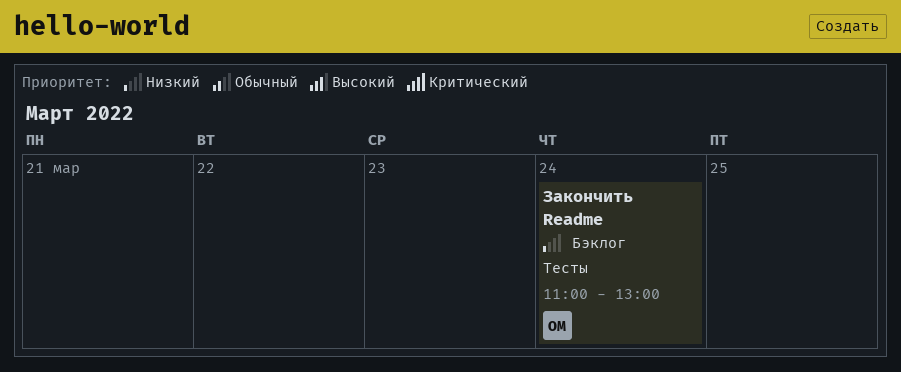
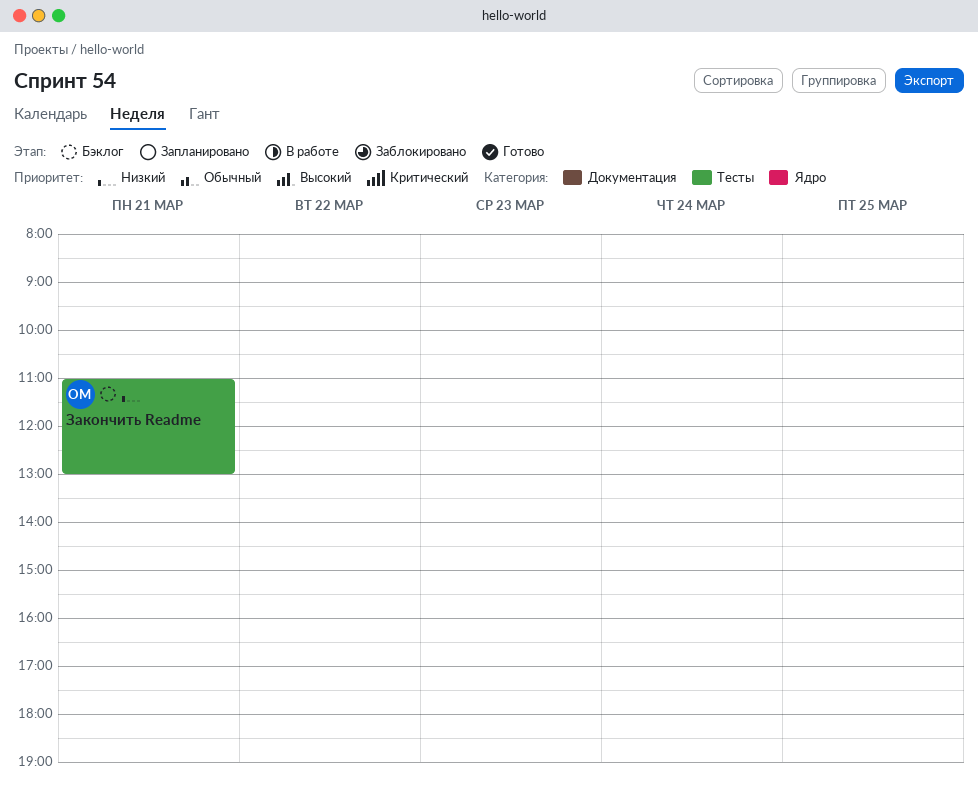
Закончить Readme, day: Mar 24 -> Mar 21

